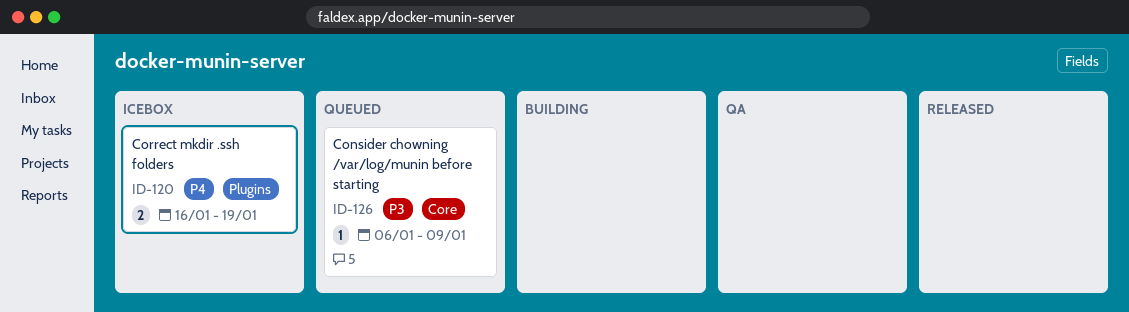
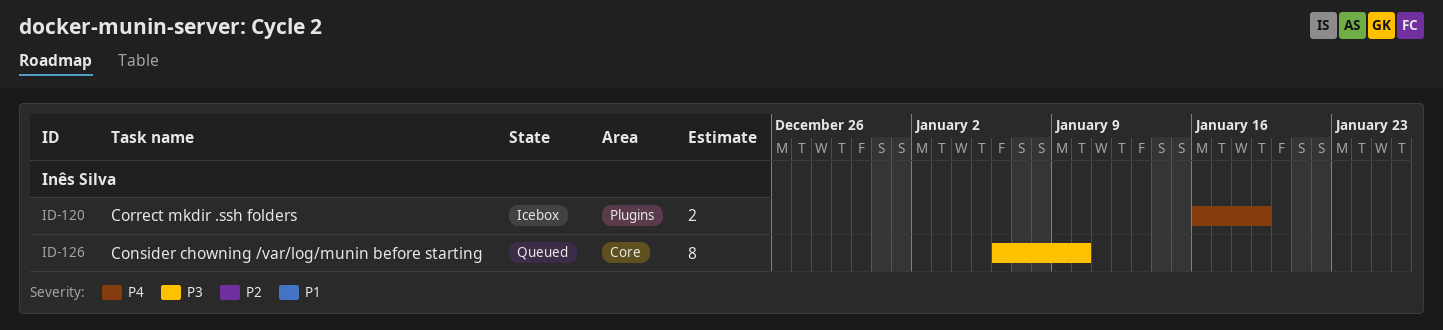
ID-126, estimate: 1 -> 8
ID-126, due: Jan 9 -> Jan 10

